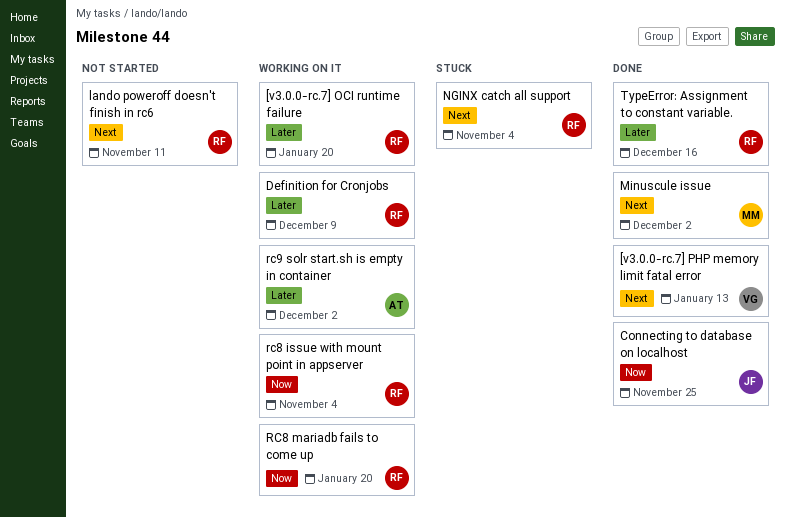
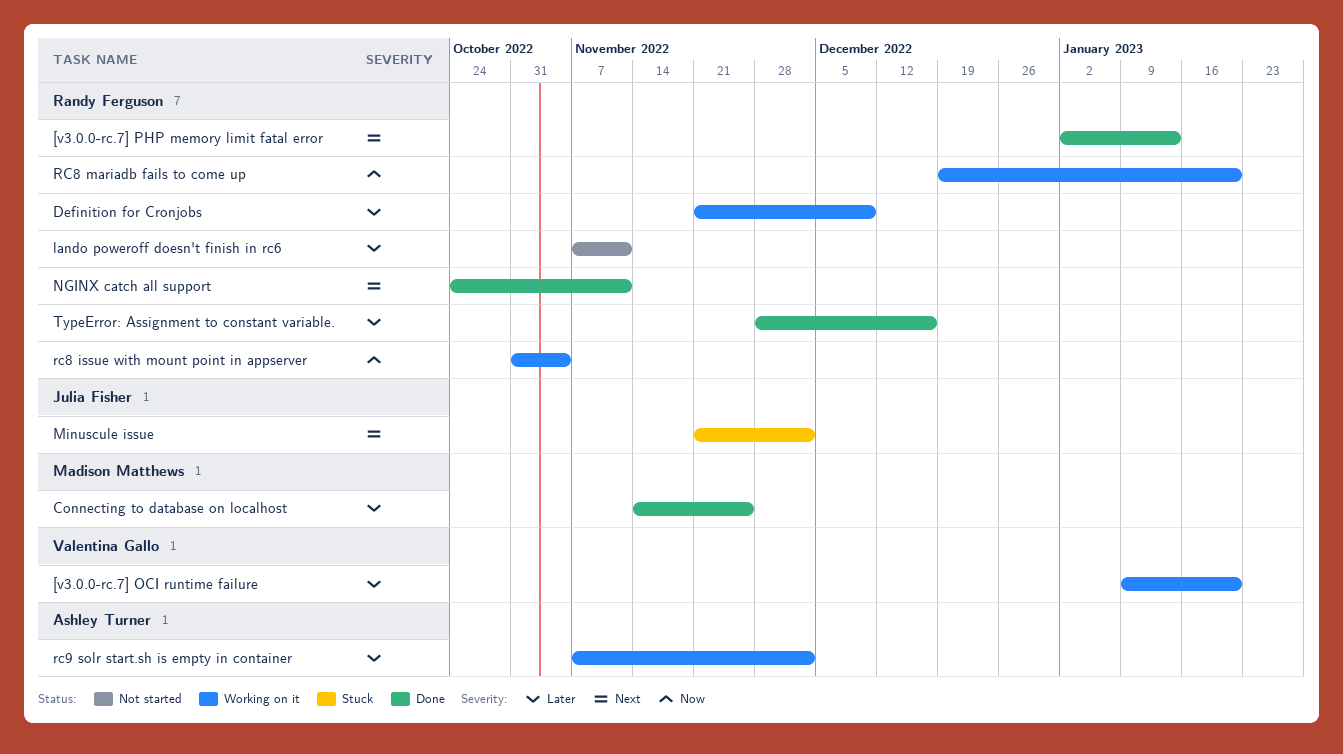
[v3.0.0-rc.7] OCI runtime failure, owner: Randy Ferguson -> Valentina Gallo
[v3.0.0-rc.7] PHP memory limit fatal error, owner: Valentina Gallo -> Randy Ferguson
Connecting to database on localhost, owner: Julia Fisher -> Madison Matthews
Connecting to database on localhost, priority: Now -> Later
lando poweroff doesn't finish in rc6, priority: Next -> Later
Minuscule issue, status: Done -> Stuck
Minuscule issue, owner: Madison Matthews -> Julia Fisher
NGINX catch all support, status: Stuck -> Done
NGINX catch all support, due: Nov 4 -> Nov 11

